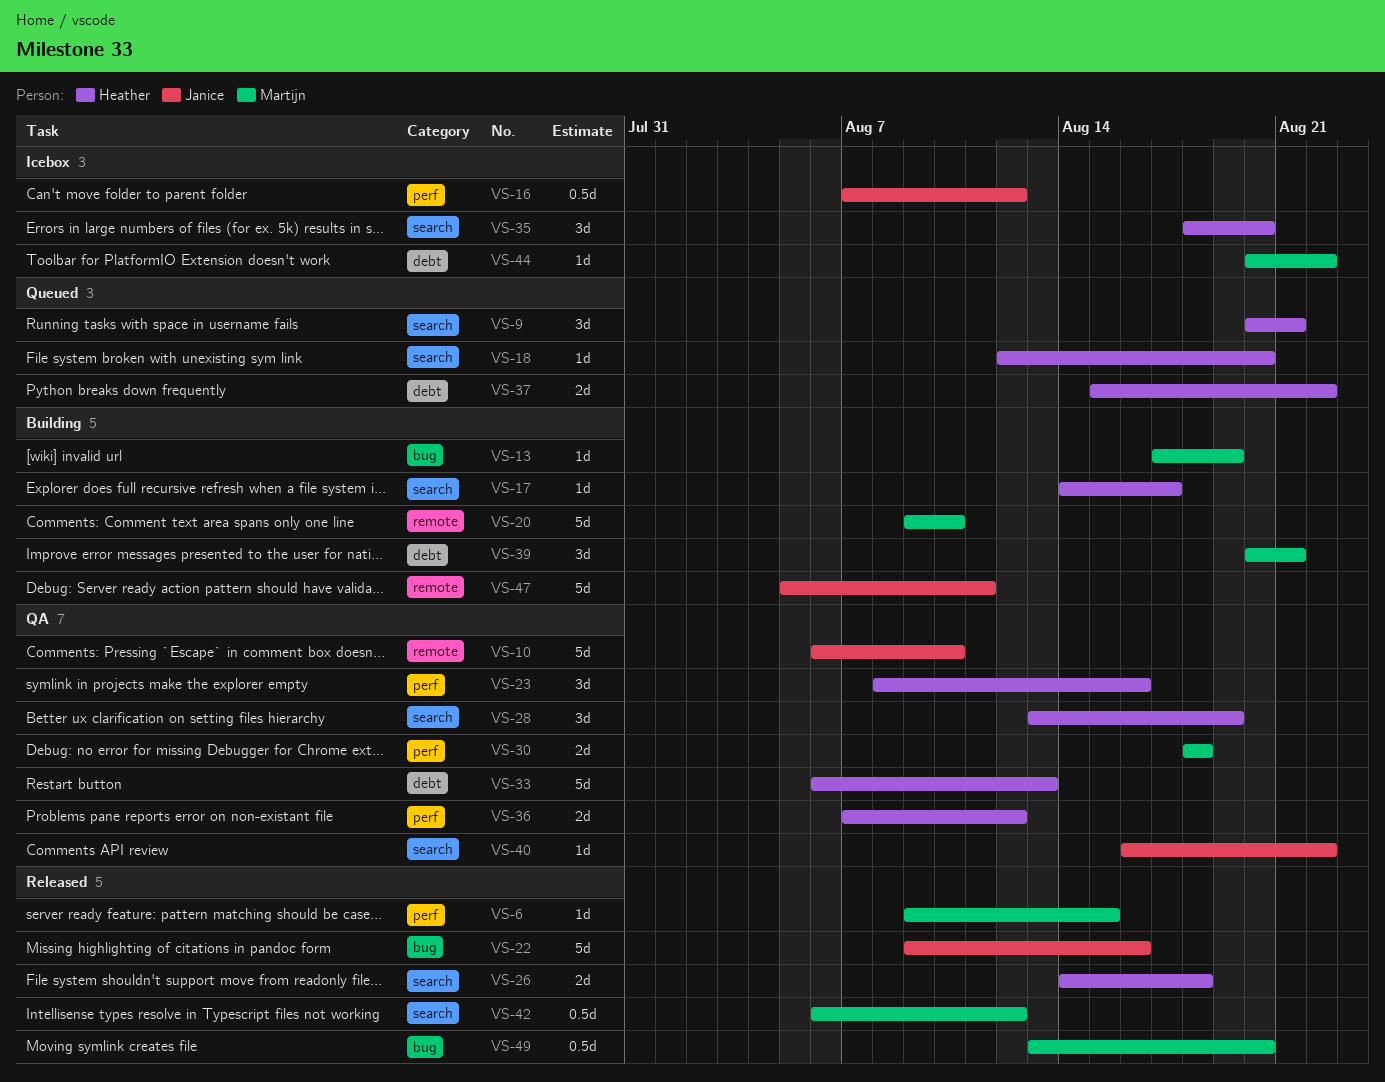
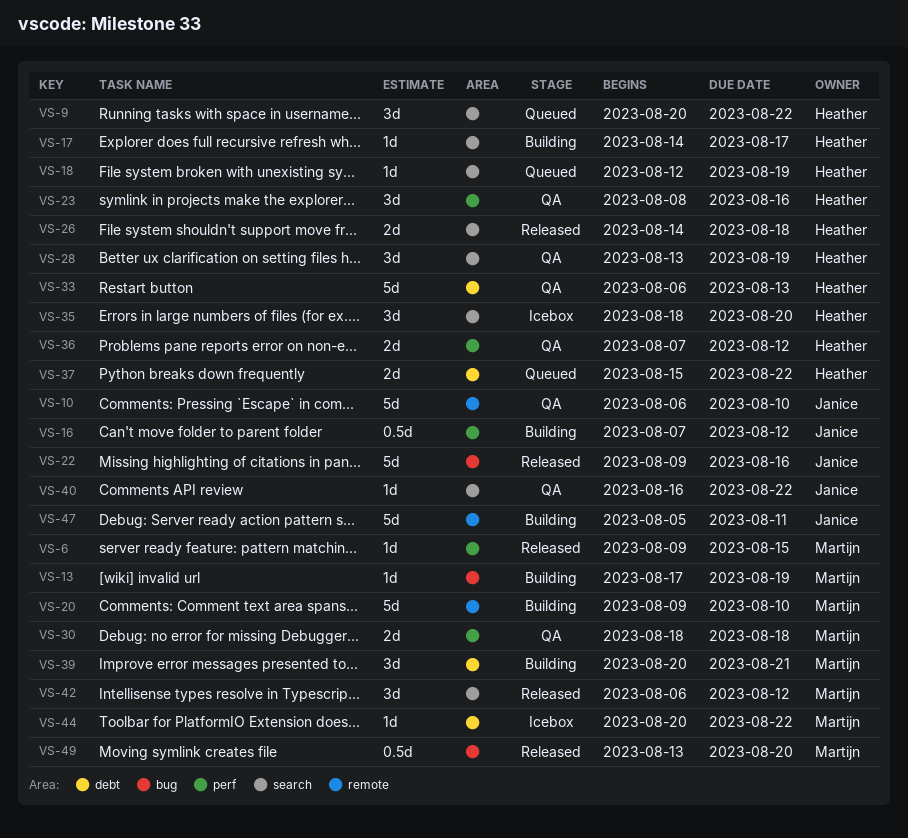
VS-9, due: Aug 21 -> Aug 22
VS-16, status: Icebox -> Building
VS-18, due: Aug 20 -> Aug 19
VS-42, estimate: 0.5d -> 3d

